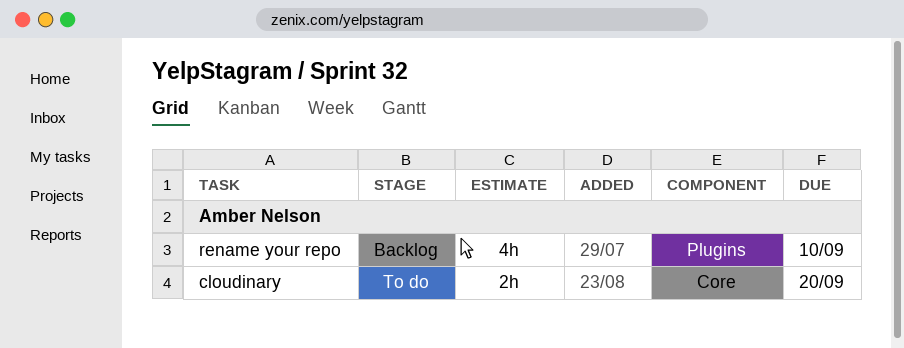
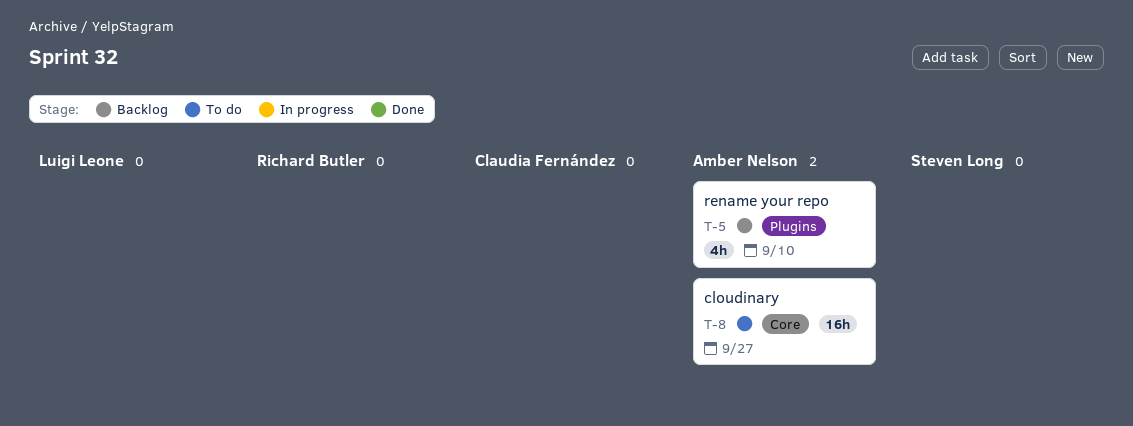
cloudinary, estimate: 2h -> 16h
cloudinary, due: Sep 20 -> Sep 27

